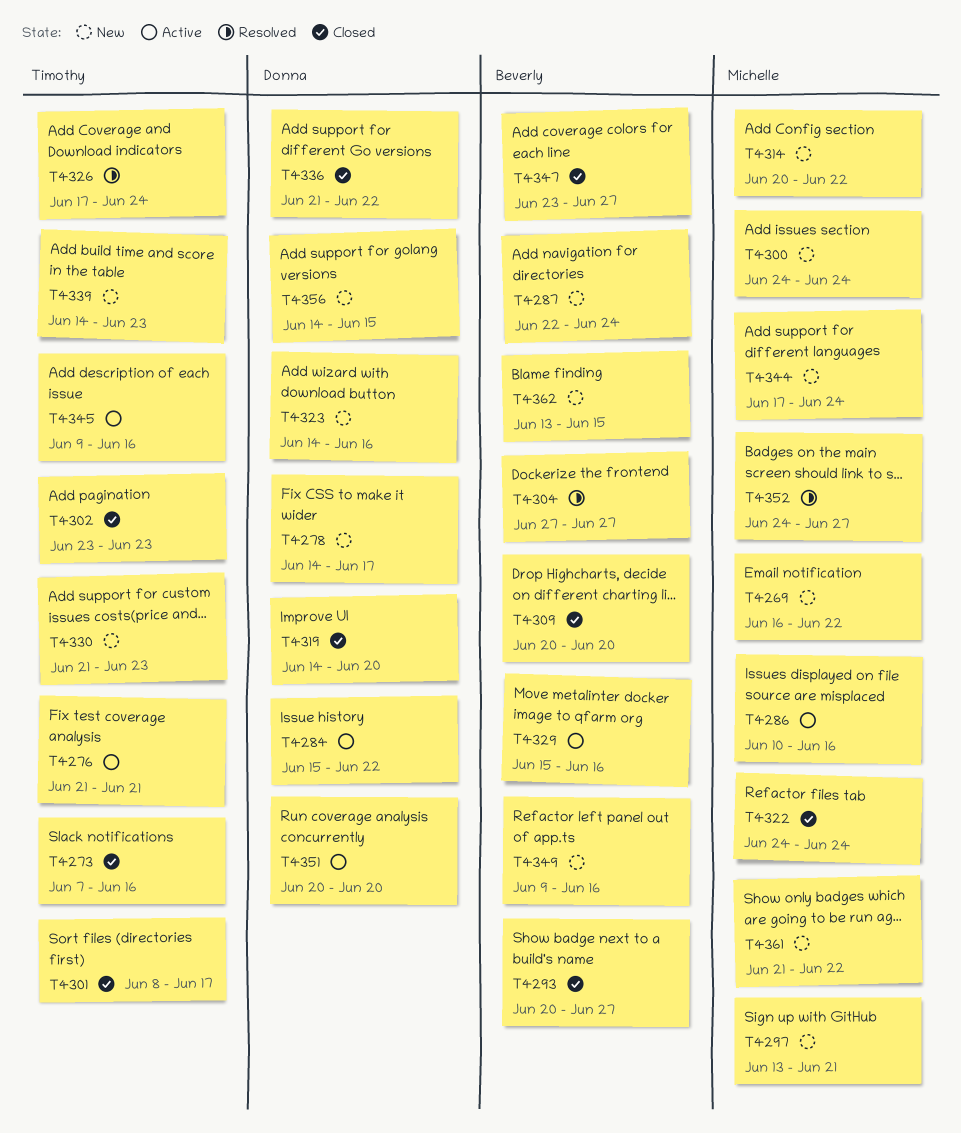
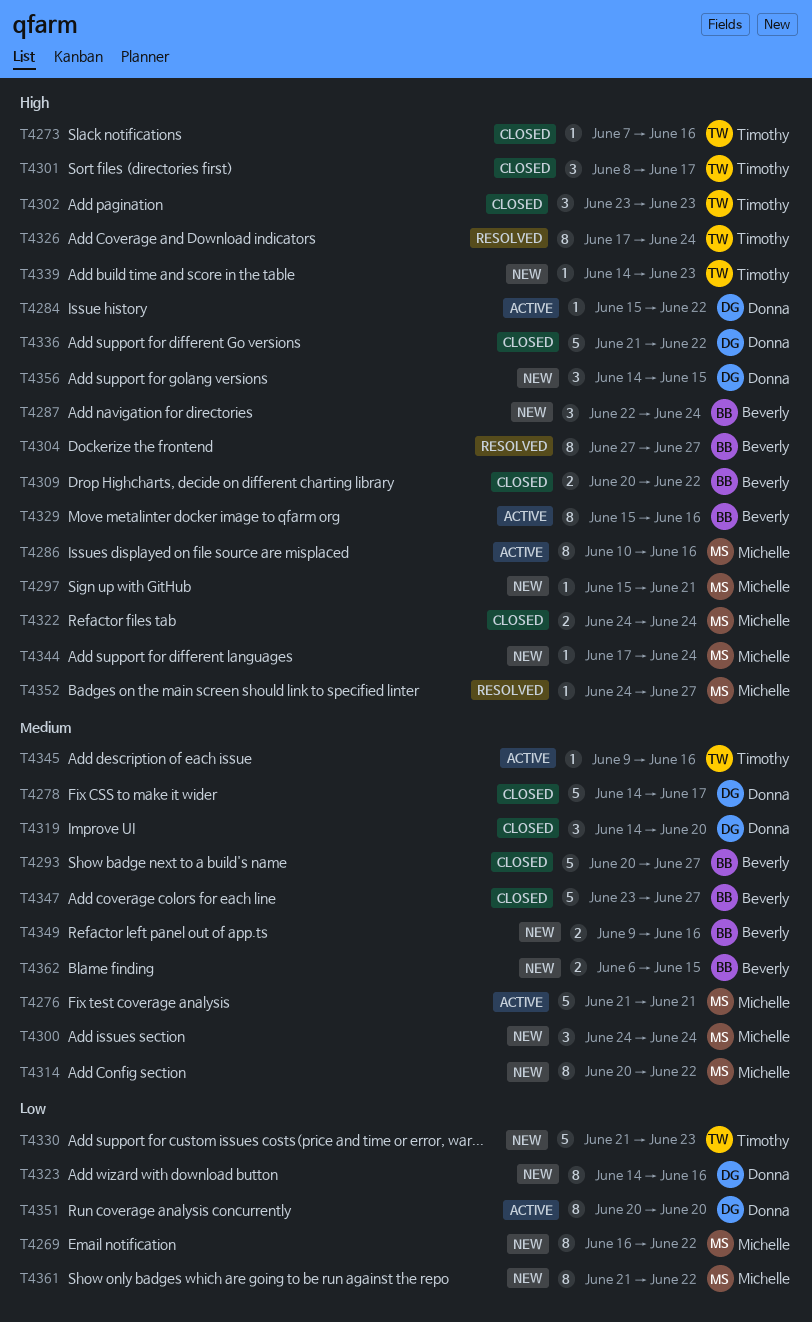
T4276, owner: Timothy -> Michelle
T4278, status: New -> Closed
T4297, start: Jun 13 -> Jun 15
T4309, due: Jun 20 -> Jun 22
T4362, start: Jun 13 -> Jun 6

